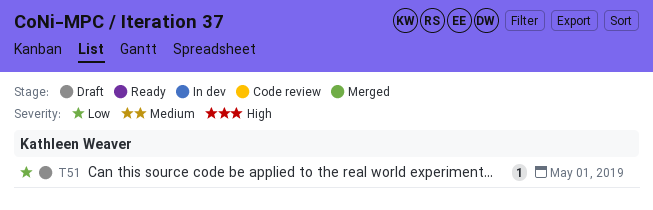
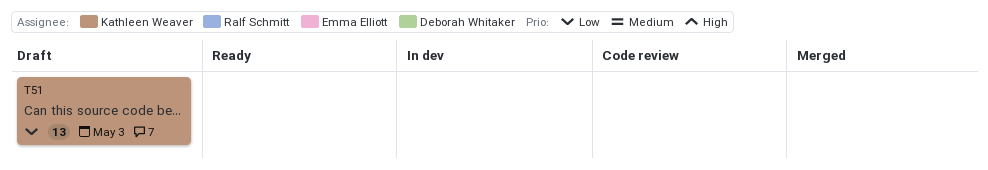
T51, estimate: 1 -> 13
T51, due: May 1 -> May 3

